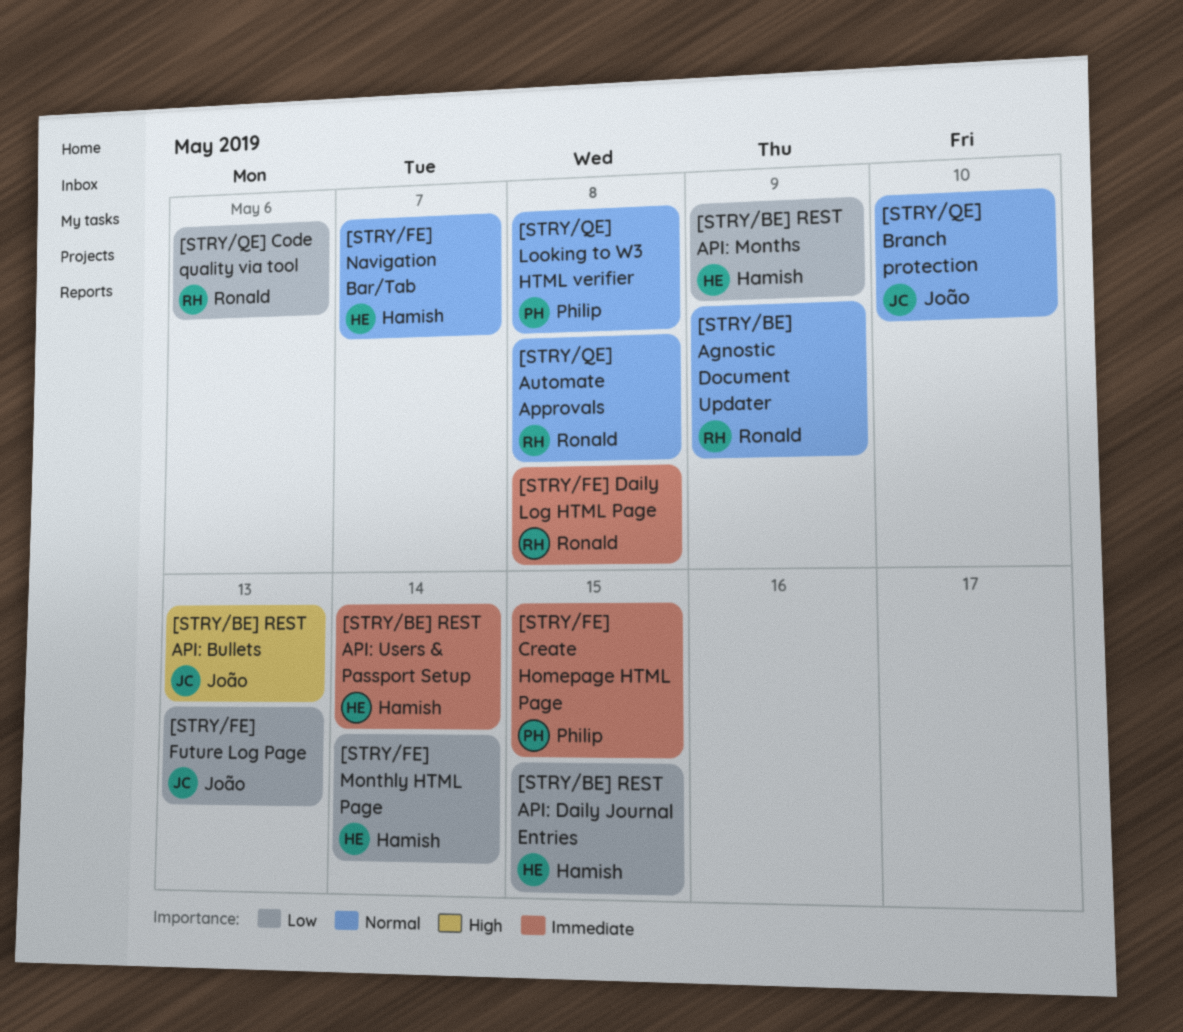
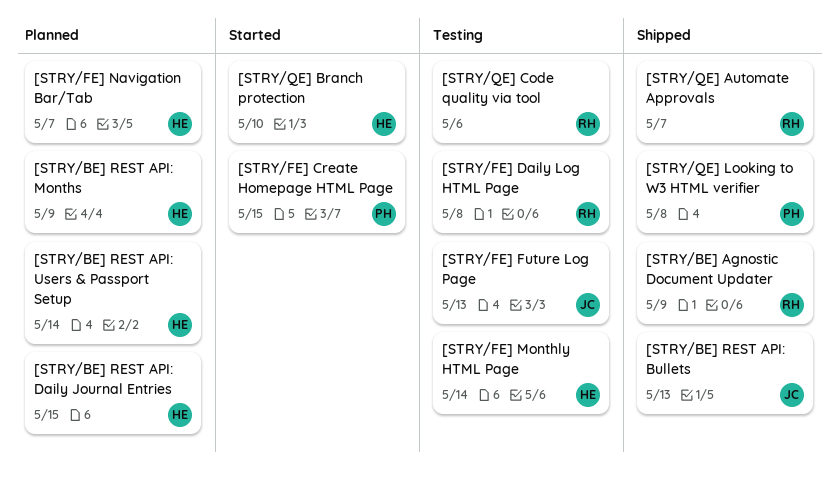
[STRY/QE] Automate Approvals, due: May 8 -> May 7
[STRY/QE] Branch protection, owner: João -> Hamish

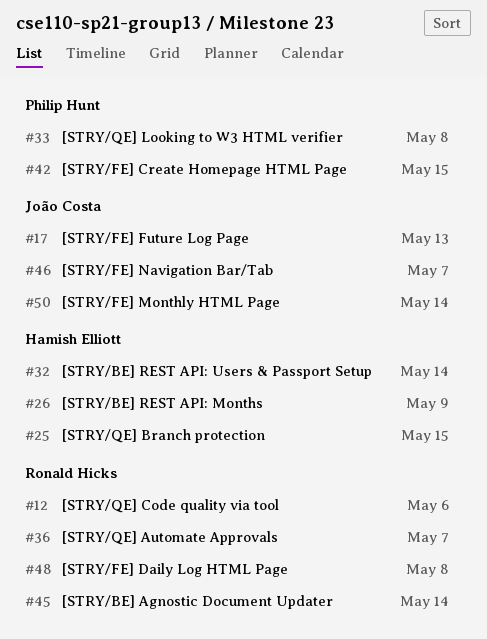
[STRY/BE] Agnostic Document Updater, due: May 9 -> May 14
[STRY/BE] REST API: Bullets: present -> none
[STRY/BE] REST API: Daily Journal Entries: present -> none
[STRY/FE] Monthly HTML Page, owner: Hamish Elliott -> João Costa
[STRY/FE] Navigation Bar/Tab, owner: Hamish Elliott -> João Costa
[STRY/QE] Branch protection, due: May 10 -> May 15

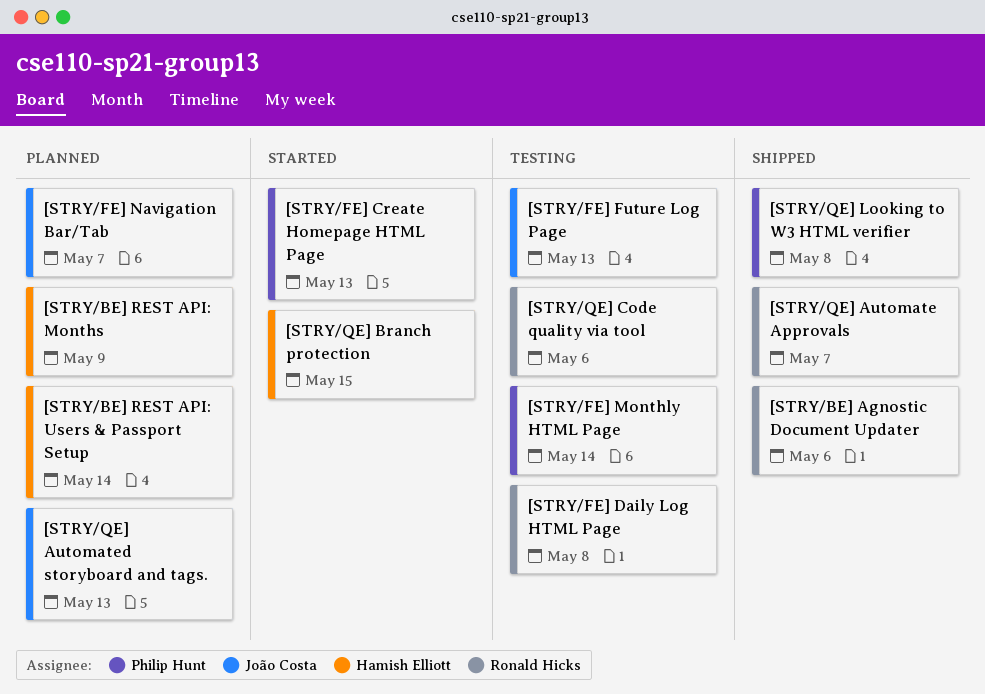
[STRY/BE] Agnostic Document Updater, due: May 14 -> May 6
[STRY/FE] Create Homepage HTML Page, due: May 15 -> May 13
[STRY/FE] Monthly HTML Page, owner: João Costa -> Philip Hunt
[STRY/QE] Automated storyboard and tags.: none -> present

